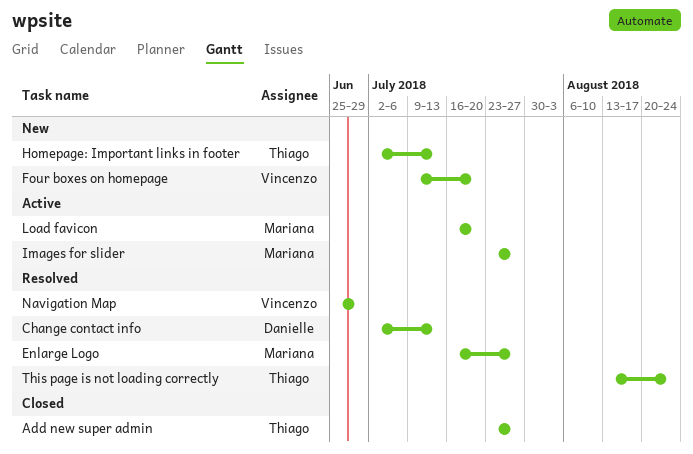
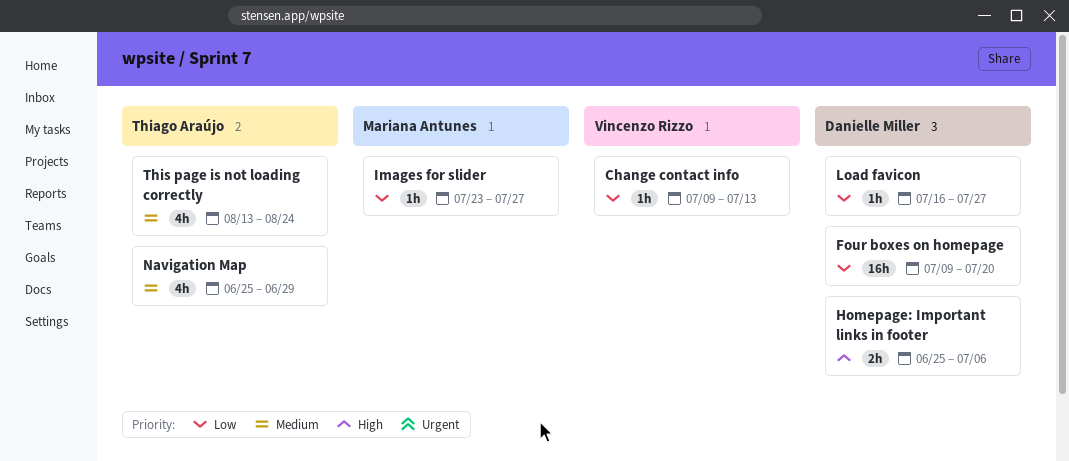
Add new super admin: present -> none
Change contact info, owner: Danielle Miller -> Vincenzo Rizzo
Change contact info, start: Jul 2 -> Jul 9
Enlarge Logo: present -> none
Four boxes on homepage, owner: Vincenzo Rizzo -> Danielle Miller
Homepage: Important links in footer, owner: Thiago Araújo -> Danielle Miller
Homepage: Important links in footer, start: Jul 2 -> Jun 25
Homepage: Important links in footer, due: Jul 13 -> Jul 6
Load favicon, owner: Mariana Antunes -> Danielle Miller
Load favicon, due: Jul 20 -> Jul 27
Navigation Map, owner: Vincenzo Rizzo -> Thiago Araújo

